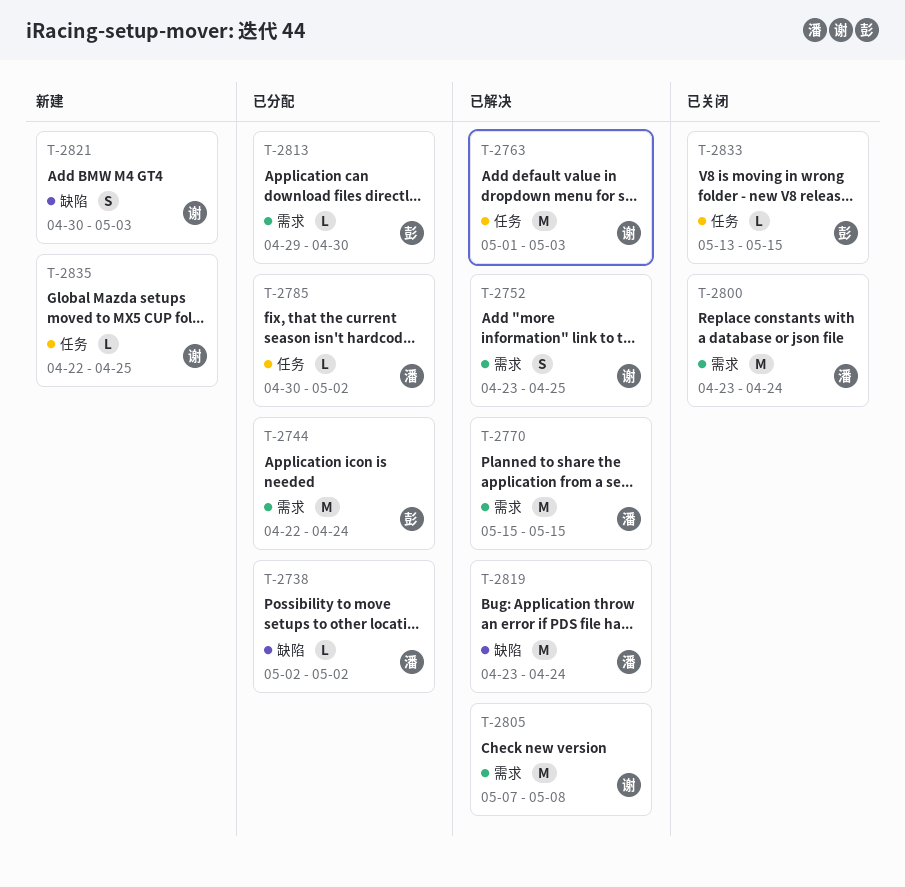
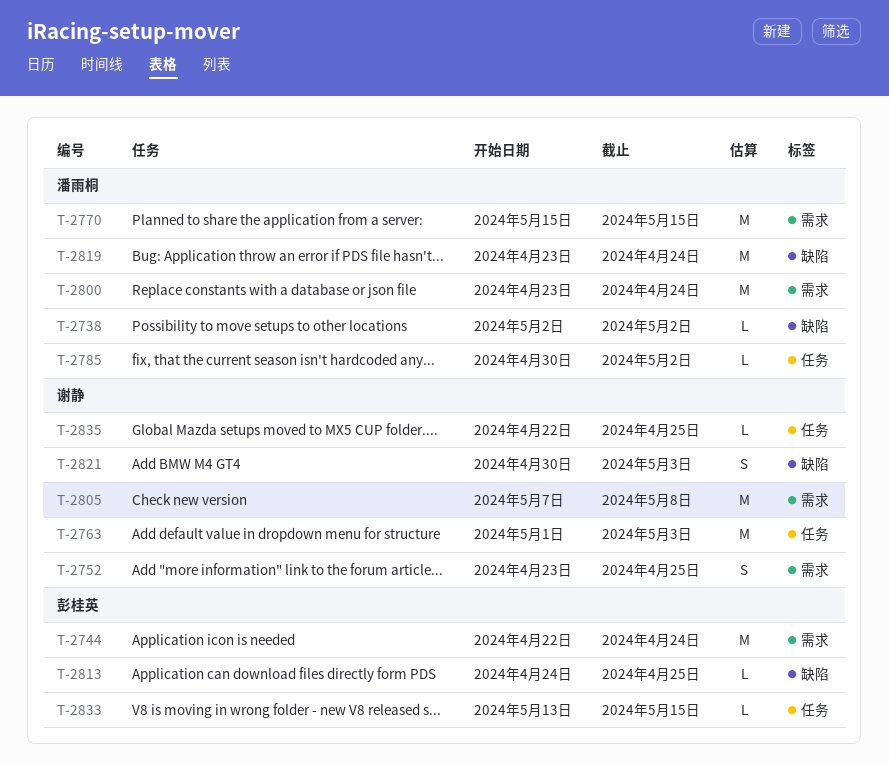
T-2813, label: 需求 -> 缺陷
T-2813, start: Apr 29 -> Apr 24
T-2813, due: Apr 30 -> Apr 25

